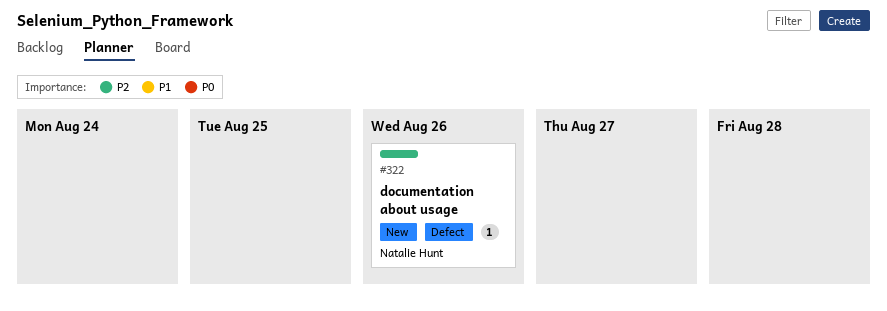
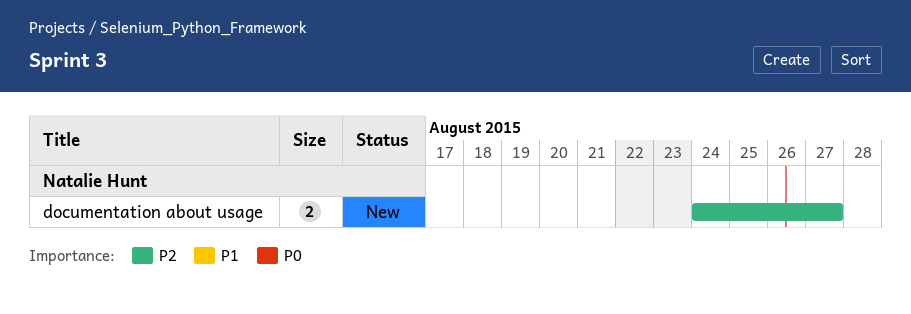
documentation about usage, estimate: 1 -> 2
documentation about usage, due: Aug 26 -> Aug 27

